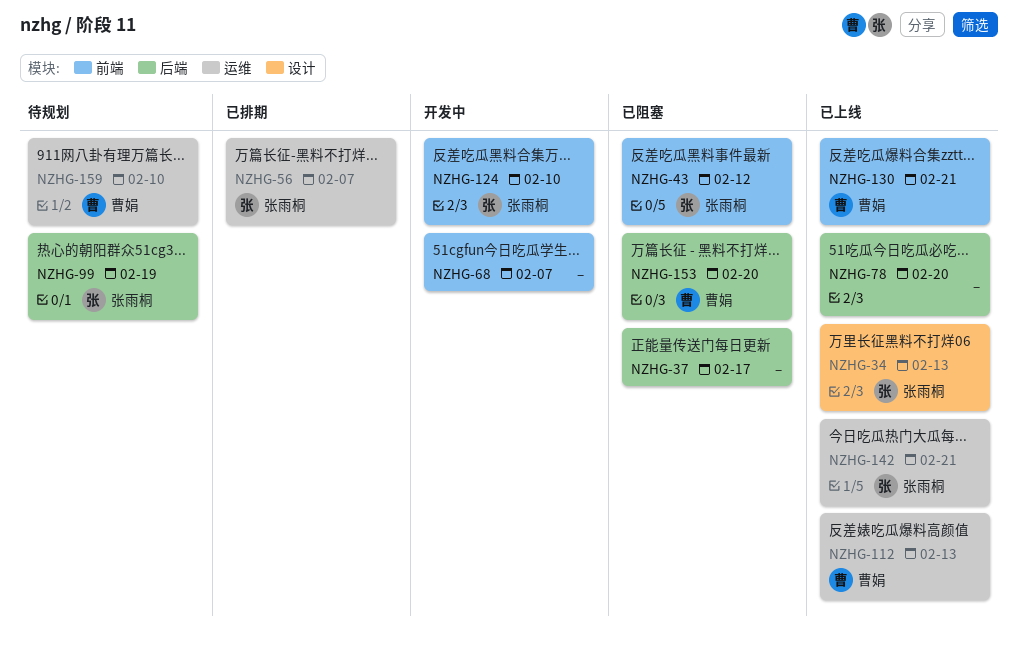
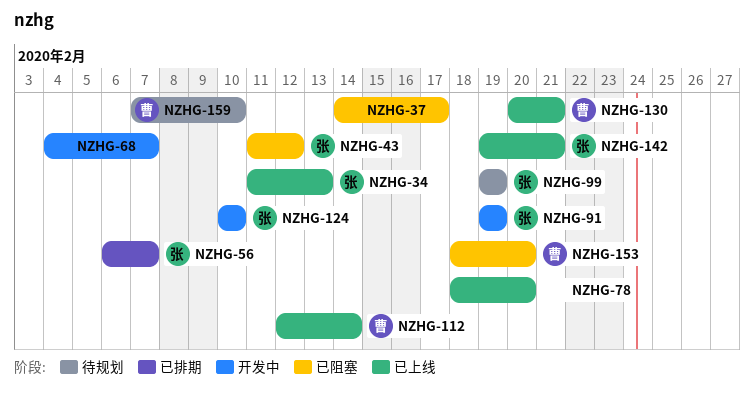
NZHG-91: none -> present
NZHG-112, due: Feb 13 -> Feb 14

